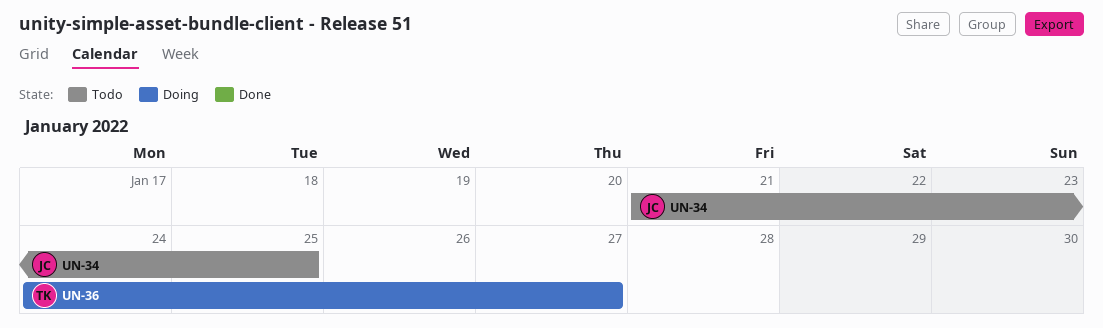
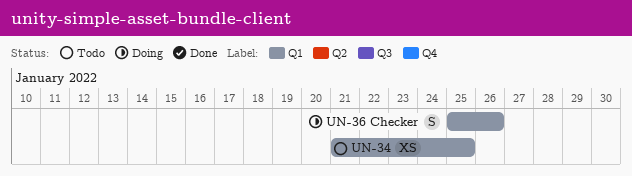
UN-36, start: Jan 24 -> Jan 25
UN-36, due: Jan 27 -> Jan 26

